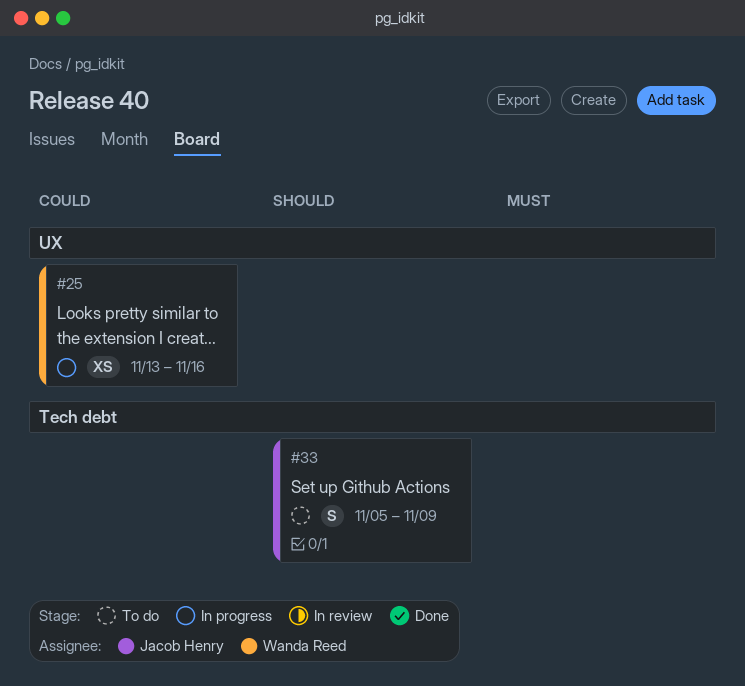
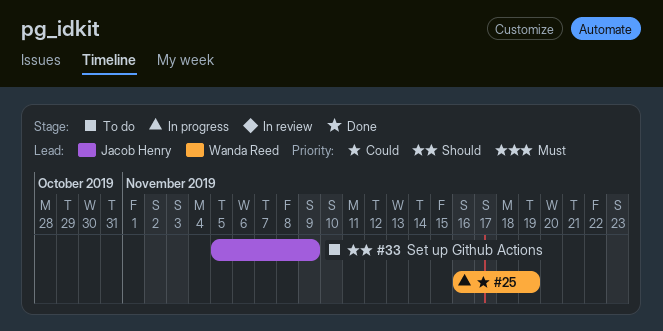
#25, start: Nov 13 -> Nov 16
#25, due: Nov 16 -> Nov 19

